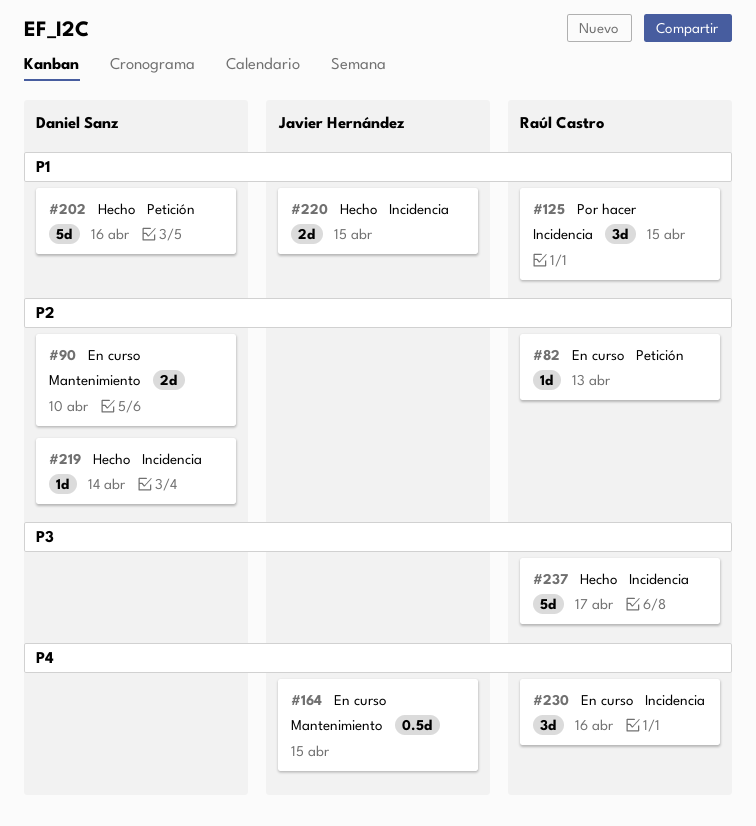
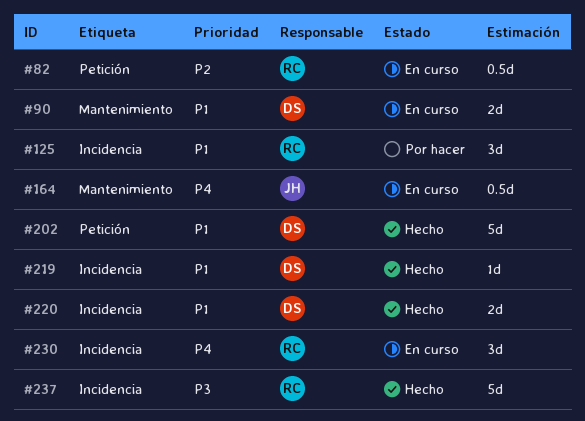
#82, estimate: 1d -> 0.5d
#90, priority: P2 -> P1
#219, priority: P2 -> P1
#220, owner: Javier Hernández -> Daniel Sanz

